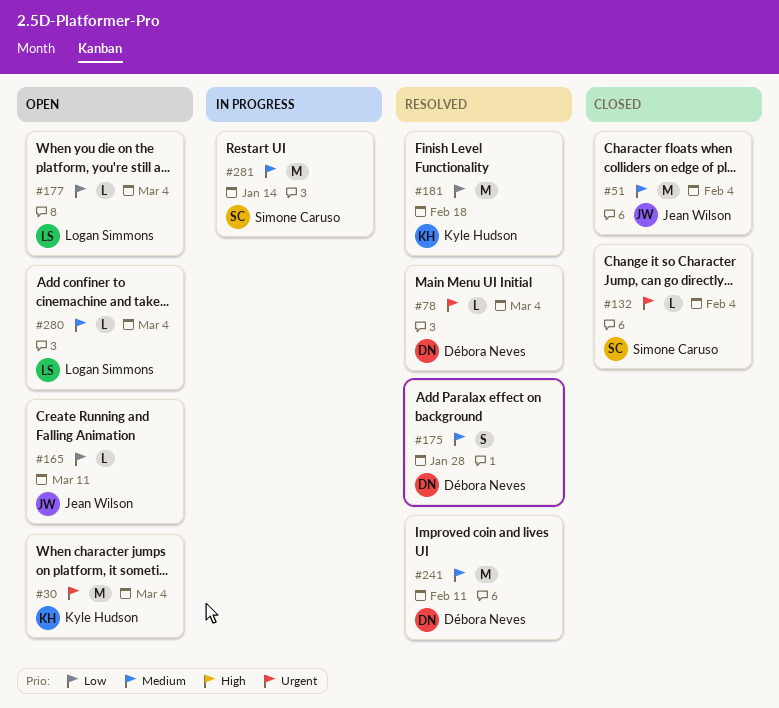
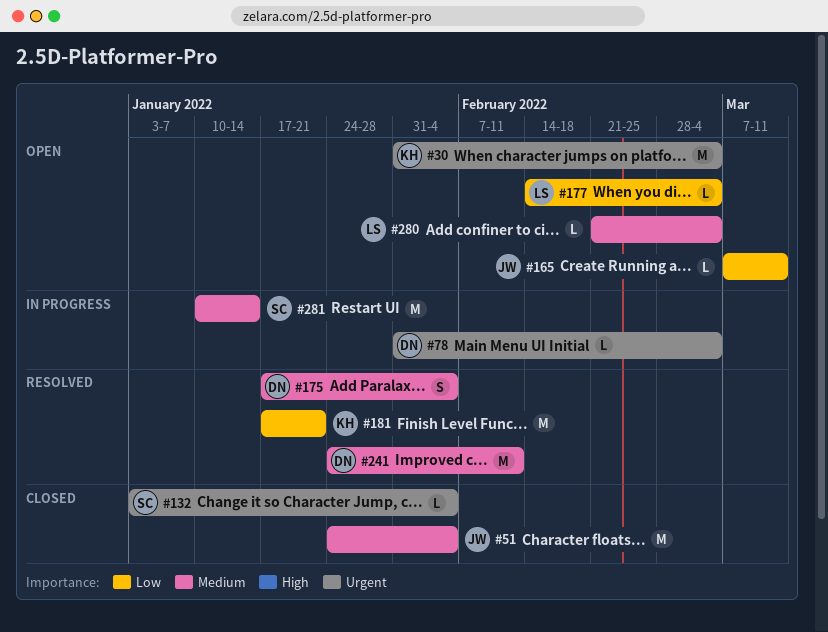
#78, status: Resolved -> In progress
#175, due: Jan 28 -> Feb 4
#181, due: Feb 18 -> Jan 21

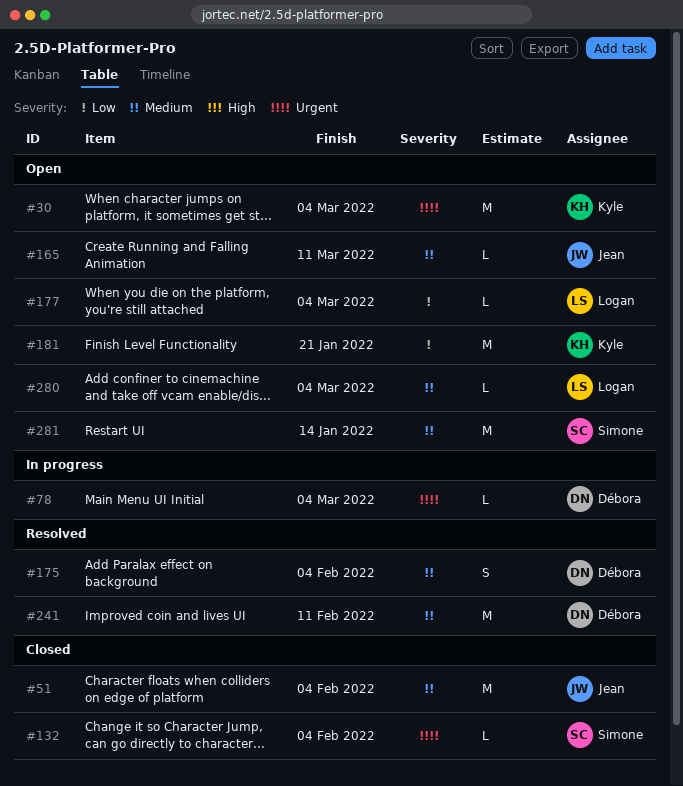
#165, priority: Low -> Medium
#181, status: Resolved -> Open
#281, status: In progress -> Open

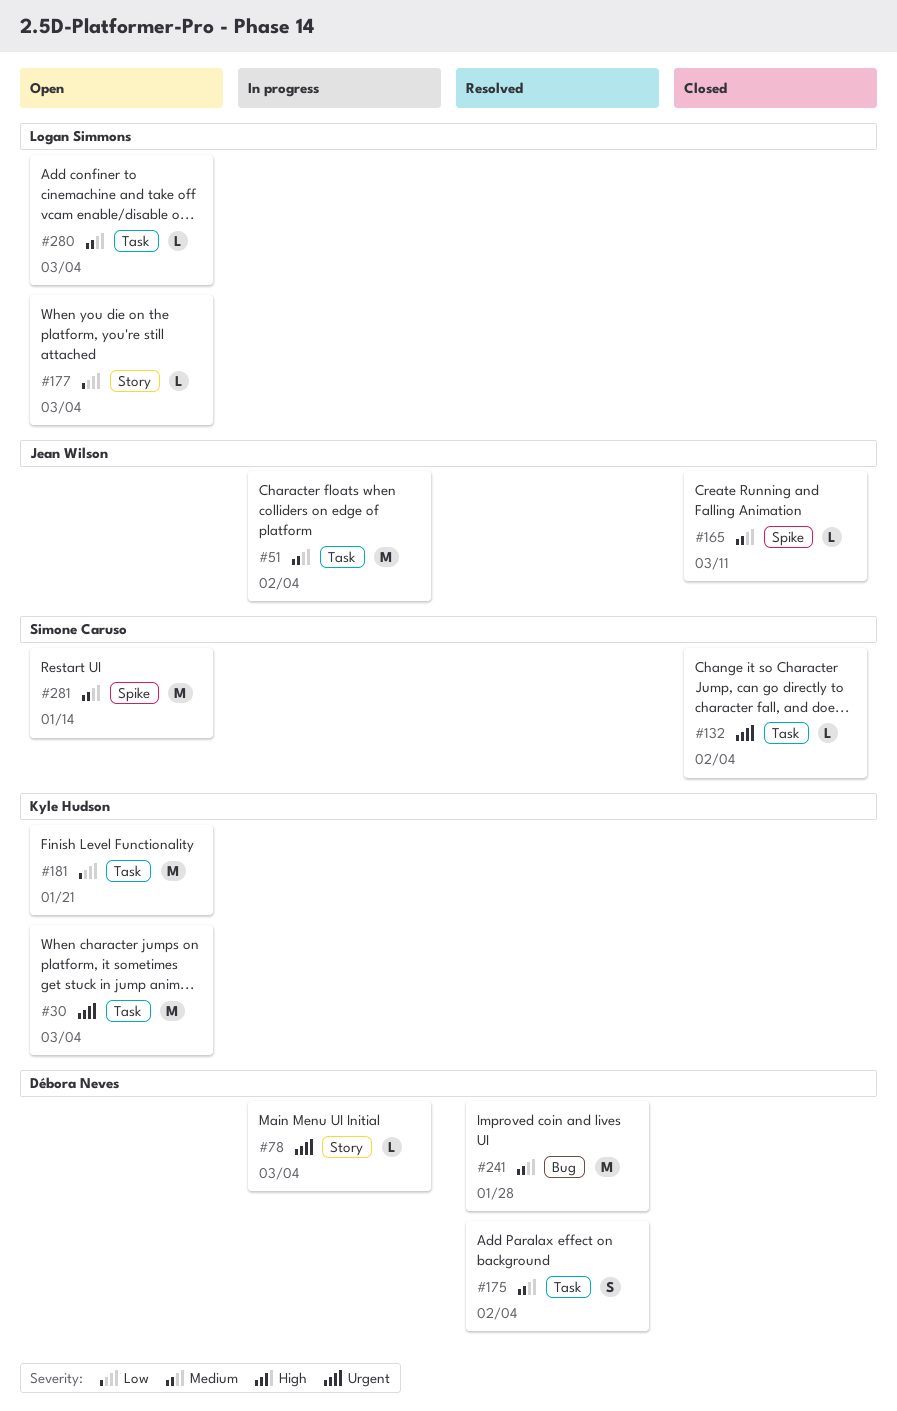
#51, status: Closed -> In progress
#165, status: Open -> Closed
#241, due: Feb 11 -> Jan 28

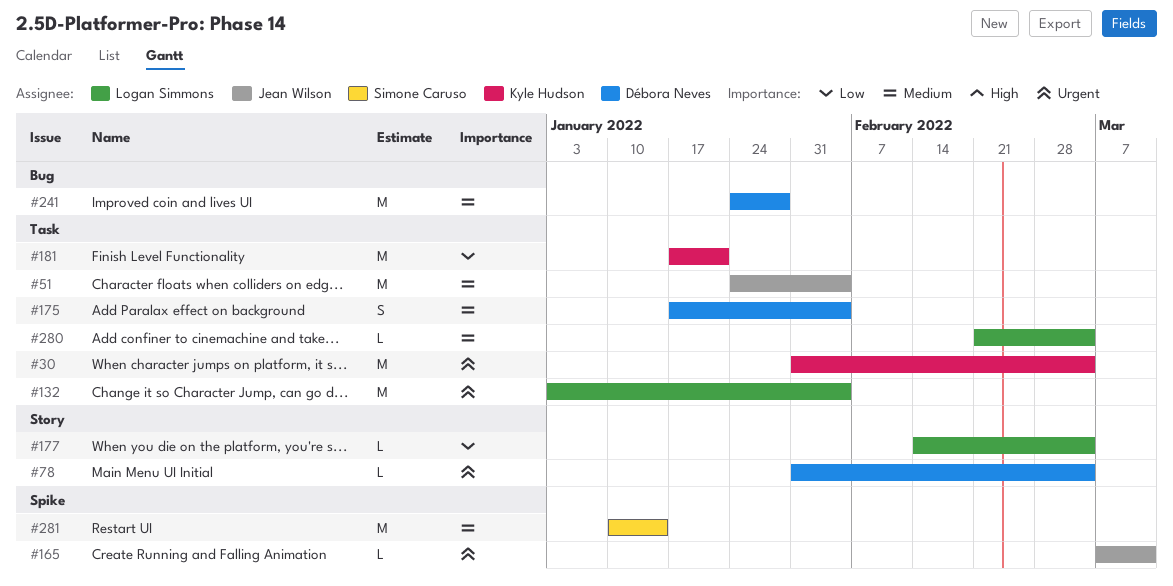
#132, owner: Simone Caruso -> Logan Simmons
#132, estimate: L -> M
#165, priority: Medium -> Urgent

